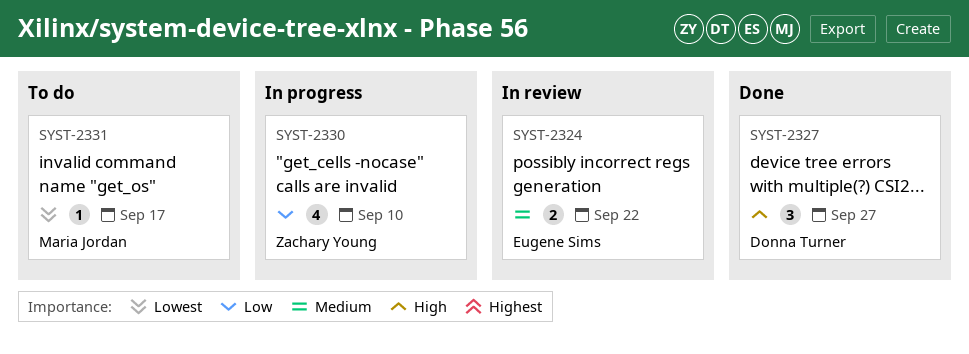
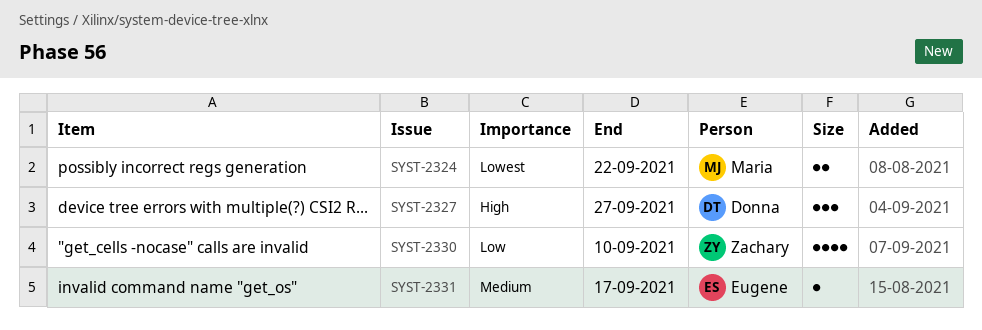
SYST-2324, owner: Eugene Sims -> Maria Jordan
SYST-2324, priority: Medium -> Lowest
SYST-2331, owner: Maria Jordan -> Eugene Sims
SYST-2331, priority: Lowest -> Medium

